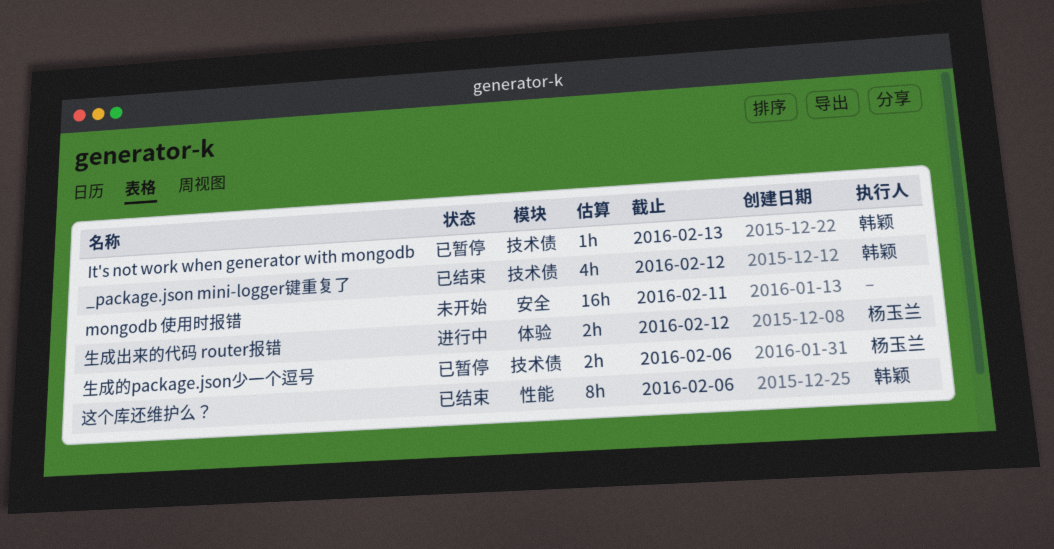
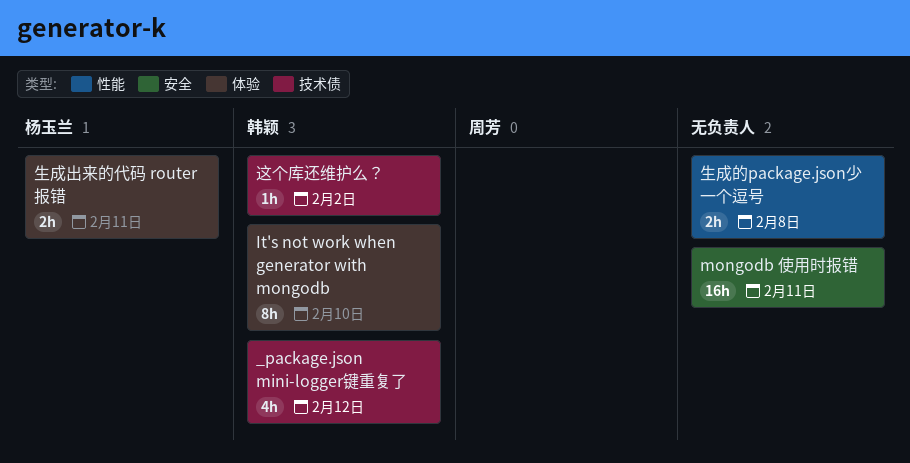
It's not work when generator with mongodb, label: 技术债 -> 体验
It's not work when generator with mongodb, estimate: 1h -> 8h
It's not work when generator with mongodb, due: Feb 13 -> Feb 10
生成出来的代码 router报错, due: Feb 12 -> Feb 11
生成的package.json少一个逗号, owner: 杨玉兰 -> none
生成的package.json少一个逗号, label: 技术债 -> 性能
生成的package.json少一个逗号, due: Feb 6 -> Feb 8
这个库还维护么？, label: 性能 -> 技术债
这个库还维护么？, estimate: 8h -> 1h
这个库还维护么？, due: Feb 6 -> Feb 2

